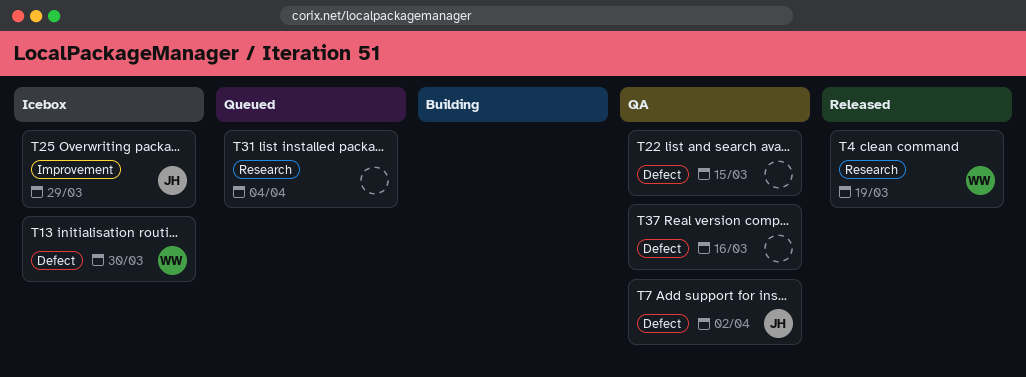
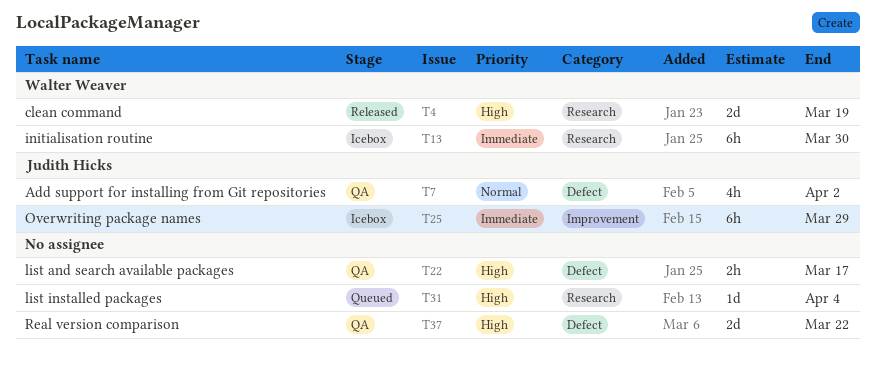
T13, label: Defect -> Research
T22, due: Mar 15 -> Mar 17
T37, due: Mar 16 -> Mar 22

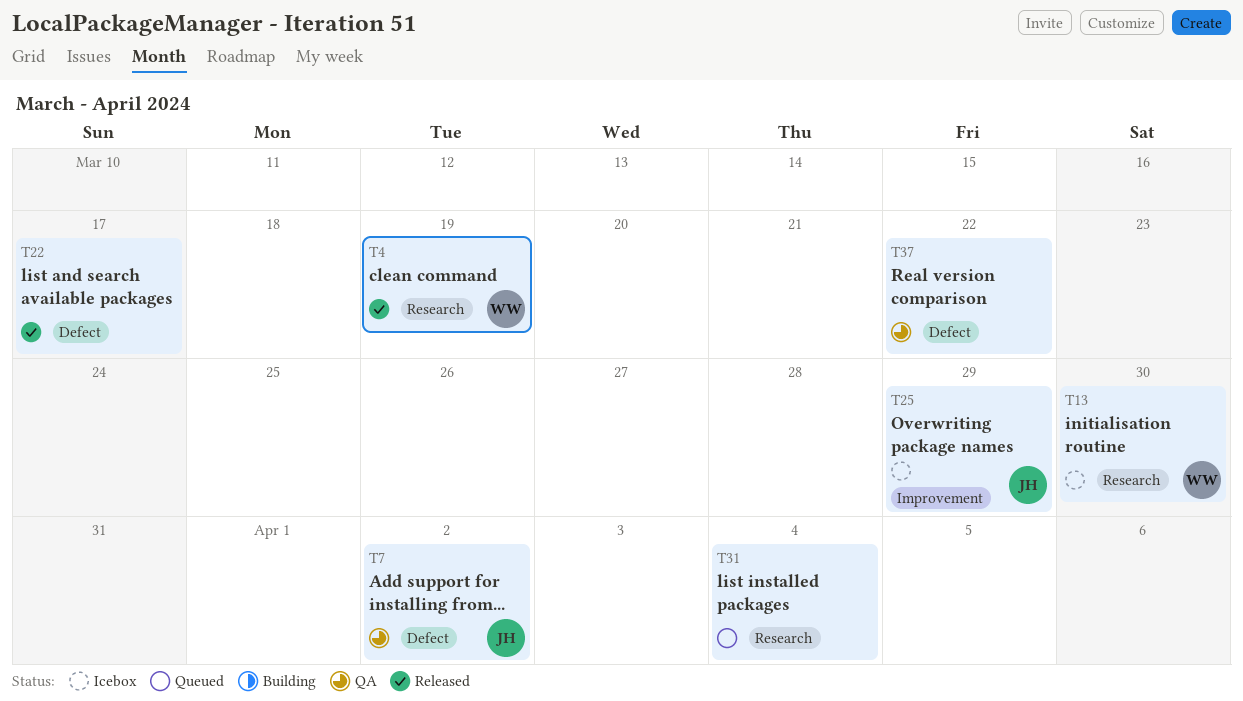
T22, status: QA -> Released

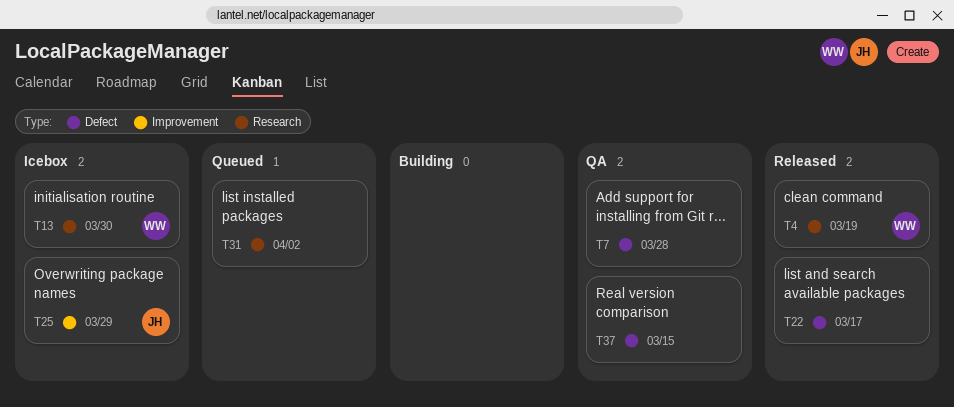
T7, owner: JH -> none
T7, due: Apr 2 -> Mar 28
T31, due: Apr 4 -> Apr 2
T37, due: Mar 22 -> Mar 15

